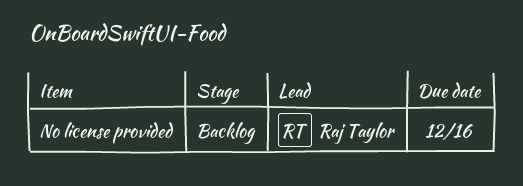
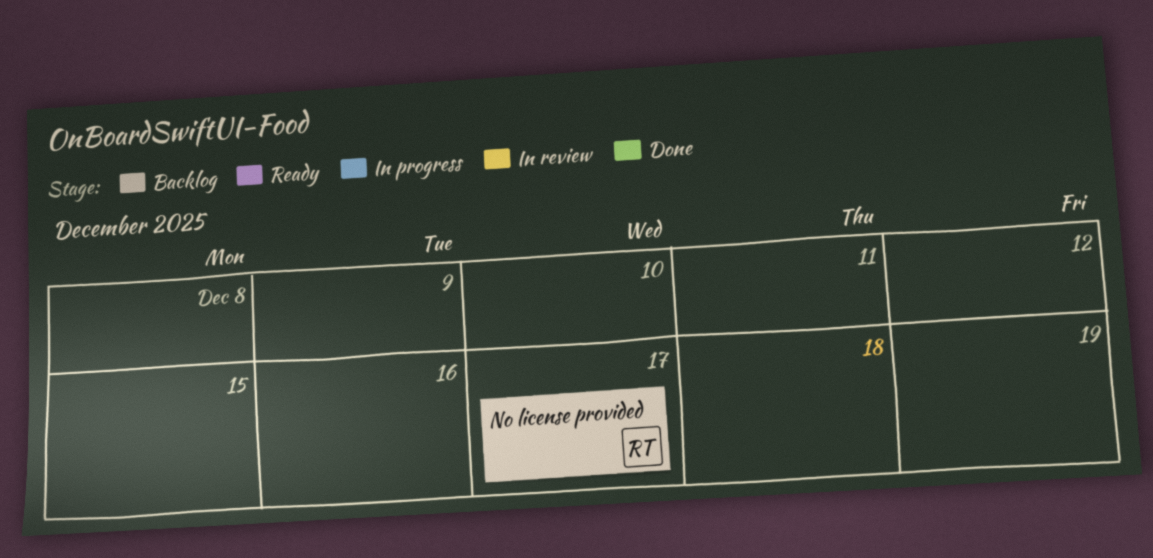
No license provided, due: Dec 16 -> Dec 17

